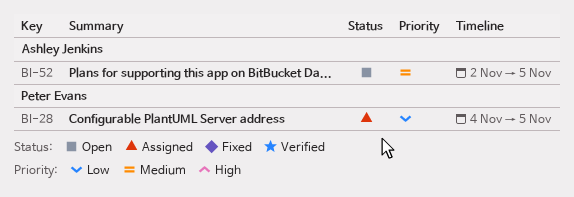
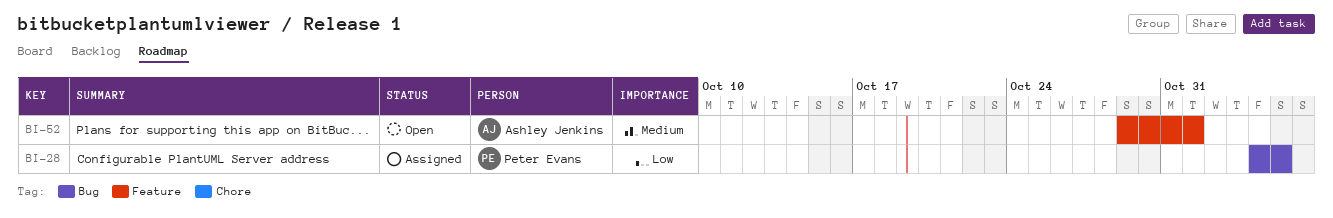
BI-52, start: Nov 2 -> Oct 29
BI-52, due: Nov 5 -> Nov 1

